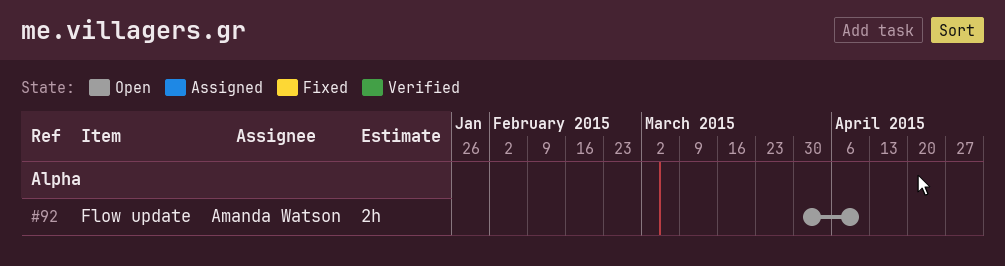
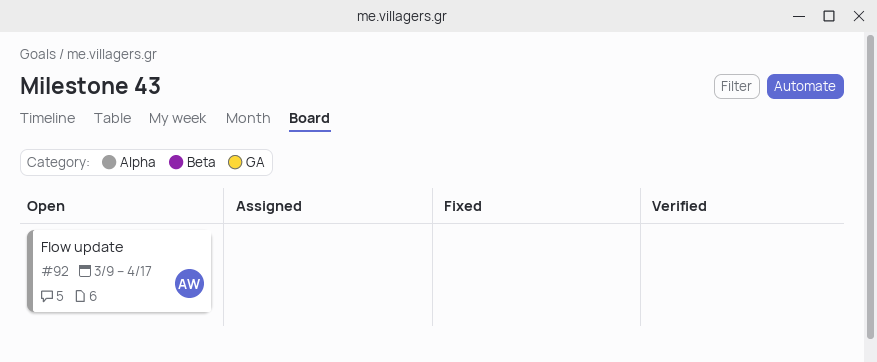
#92, start: Mar 30 -> Mar 9
#92, due: Apr 10 -> Apr 17

